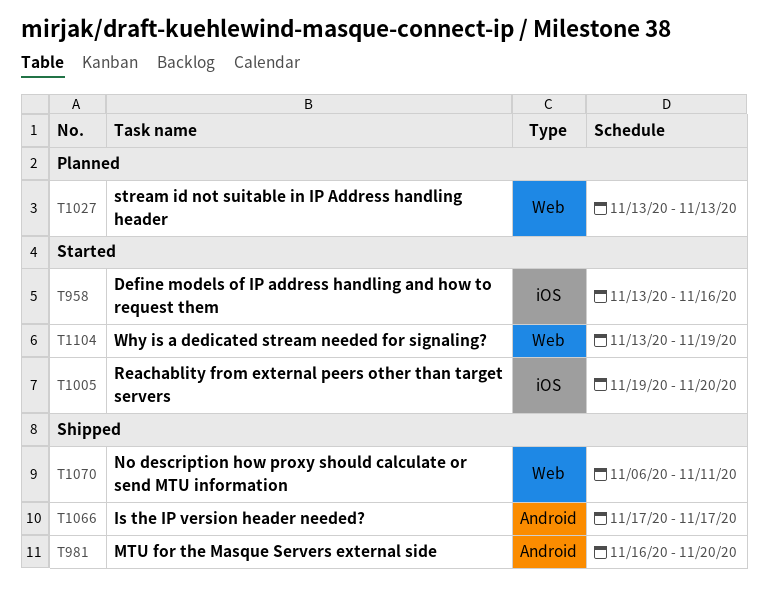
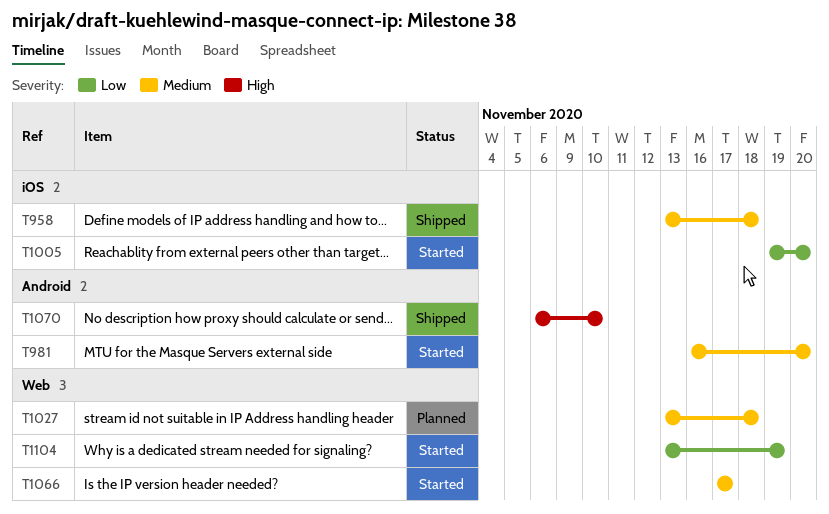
T958, status: Started -> Shipped
T958, due: Nov 16 -> Nov 18
T981, status: Shipped -> Started
T1027, due: Nov 13 -> Nov 18
T1066, status: Shipped -> Started
T1066, label: Android -> Web
T1070, label: Web -> Android
T1070, due: Nov 11 -> Nov 10

